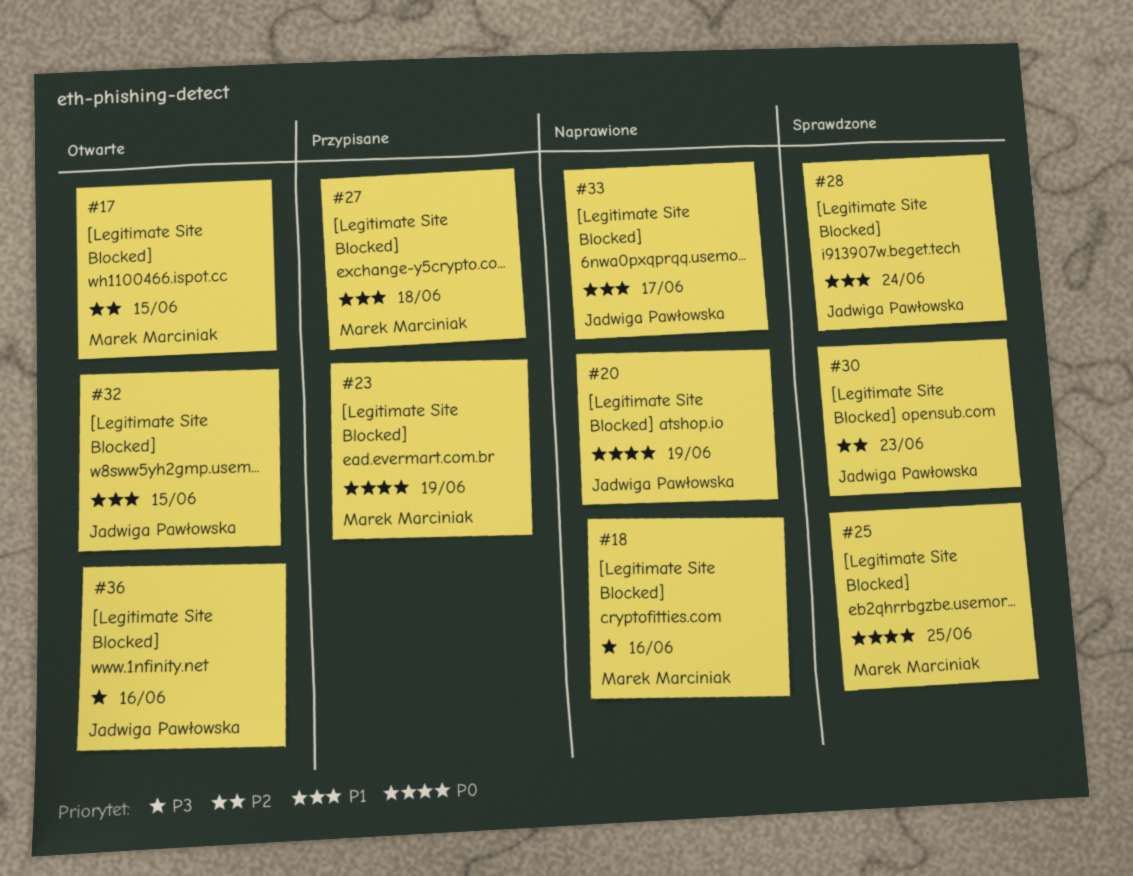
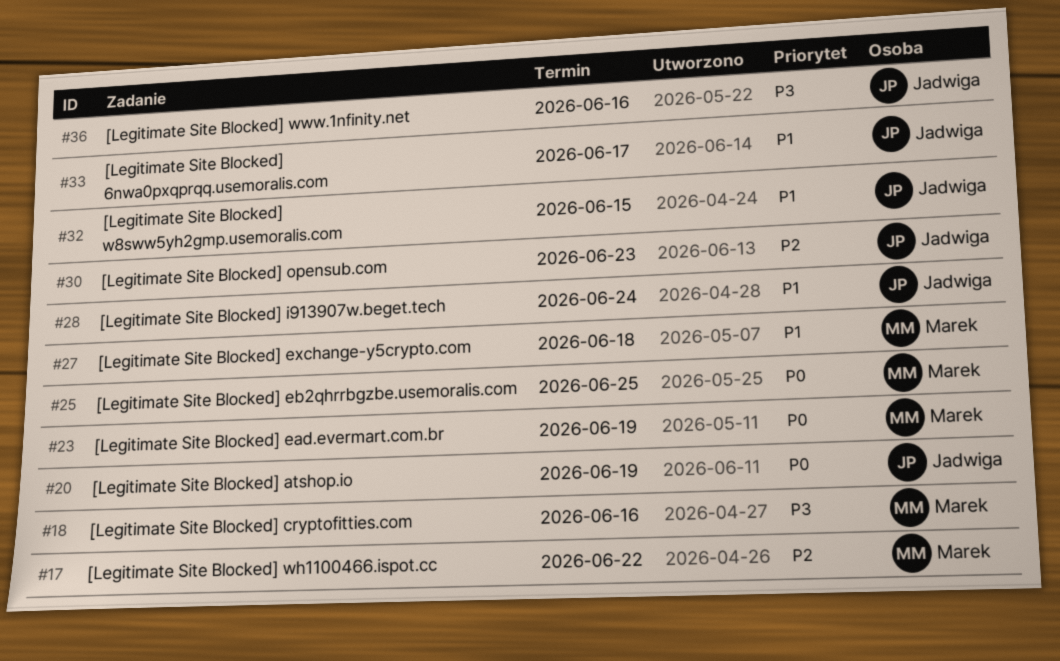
#17, due: Jun 15 -> Jun 22

